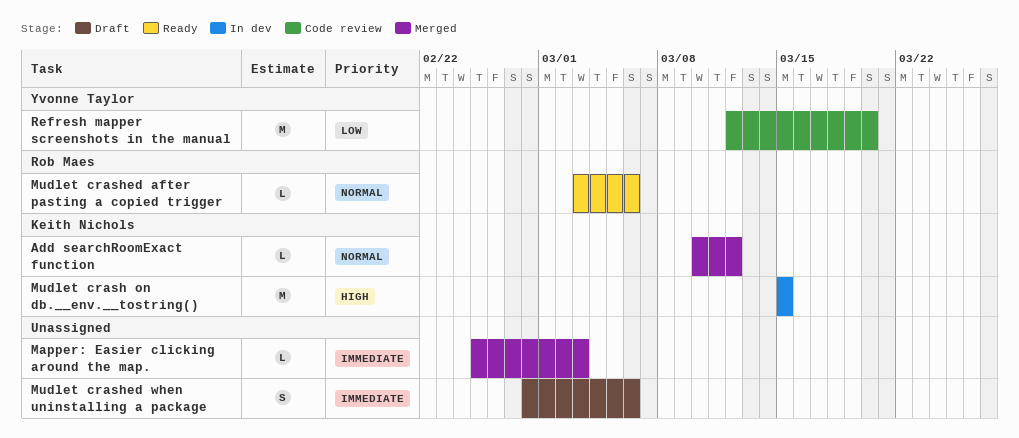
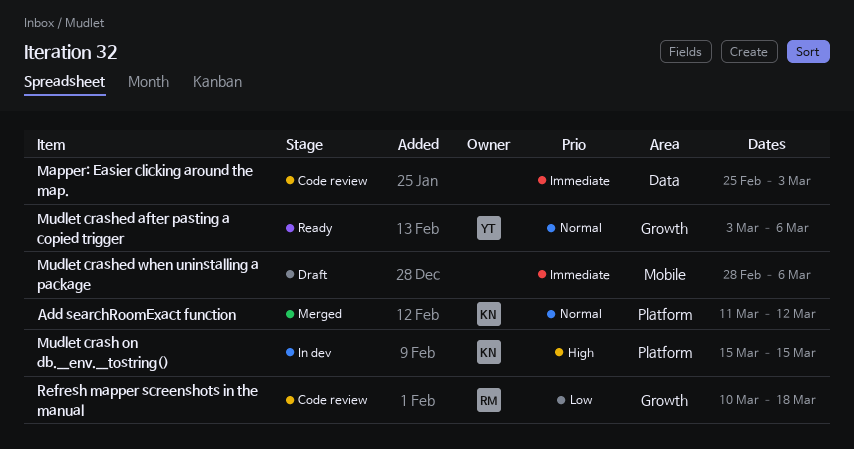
Add searchRoomExact function, start: Mar 10 -> Mar 11
Mapper: Easier clicking around the map., status: Merged -> Code review
Mudlet crashed after pasting a copied trigger, owner: Rob Maes -> Yvonne Taylor
Refresh mapper screenshots in the manual, owner: Yvonne Taylor -> Rob Maes
Refresh mapper screenshots in the manual, start: Mar 12 -> Mar 10
Refresh mapper screenshots in the manual, due: Mar 20 -> Mar 18

